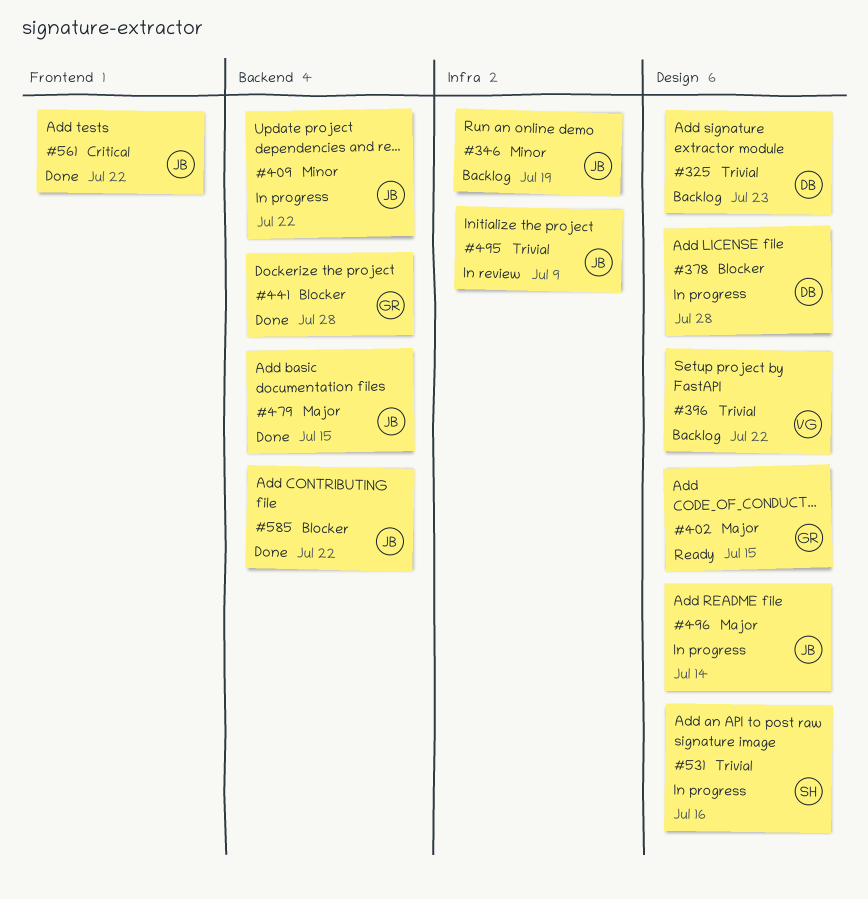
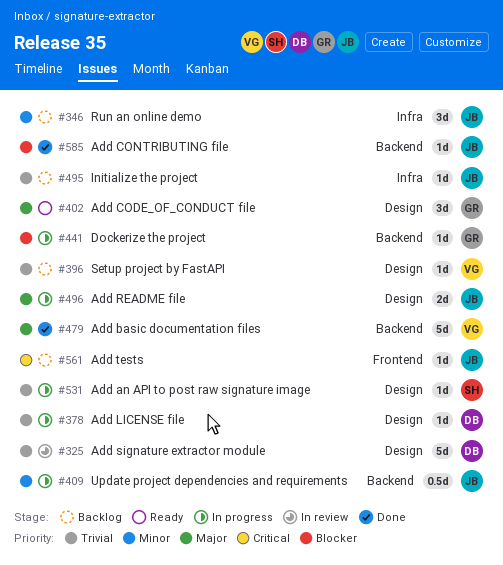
#325, status: Backlog -> In review
#378, priority: Blocker -> Trivial
#441, status: Done -> In progress
#479, owner: JB -> VG
#495, status: In review -> Backlog
#561, status: Done -> Backlog

